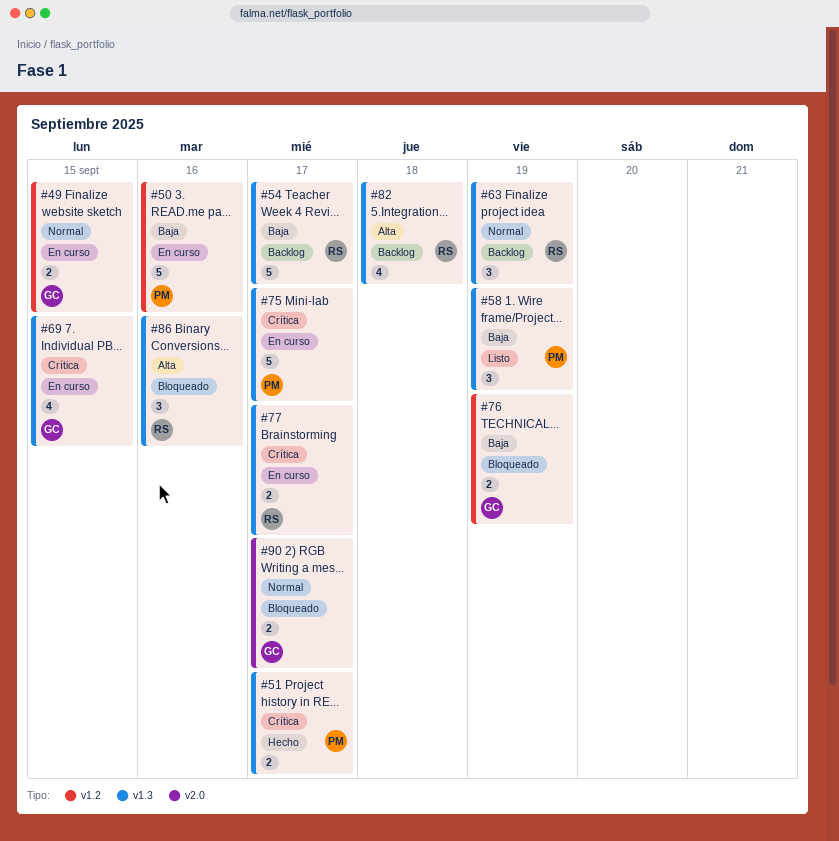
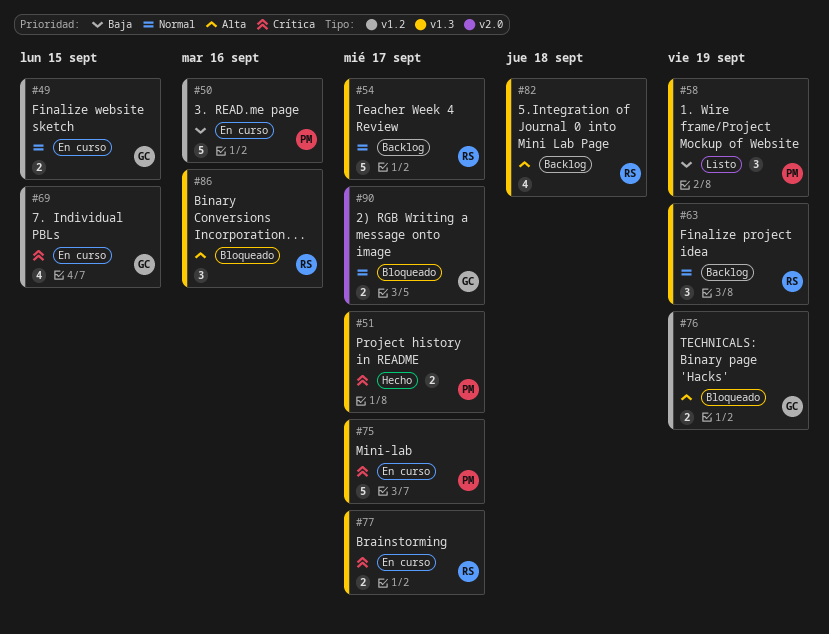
#54, priority: Baja -> Normal
#69, label: v1.3 -> v1.2
#76, priority: Baja -> Alta

